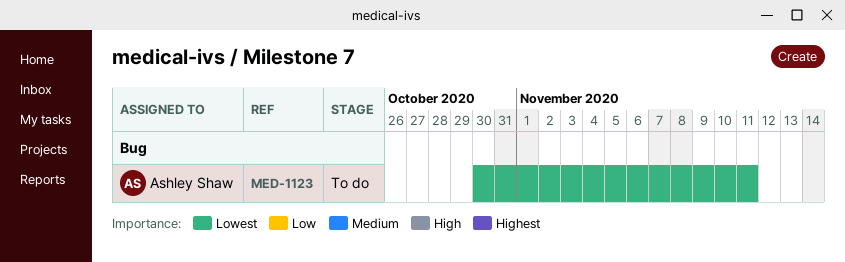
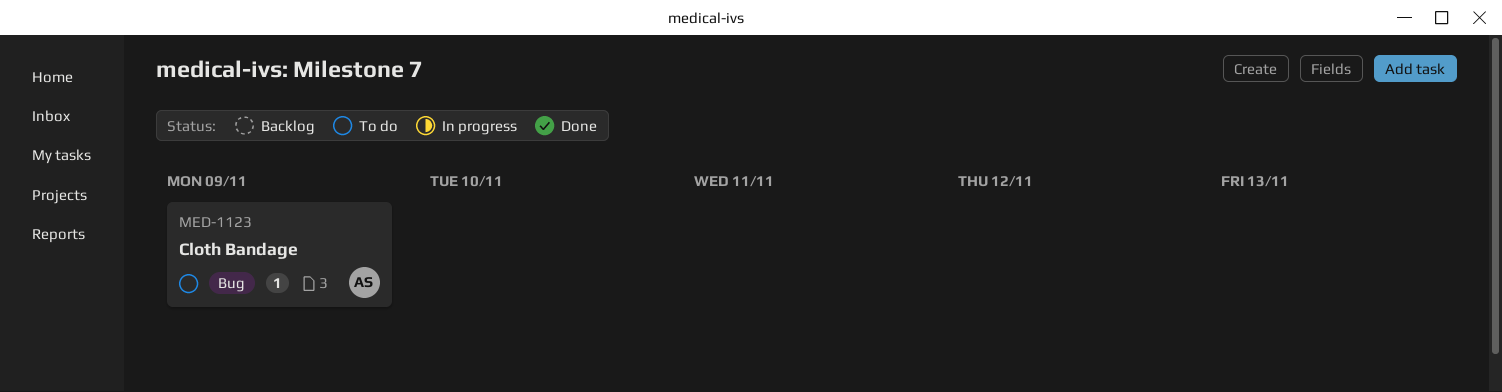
MED-1123, due: Nov 11 -> Nov 9

